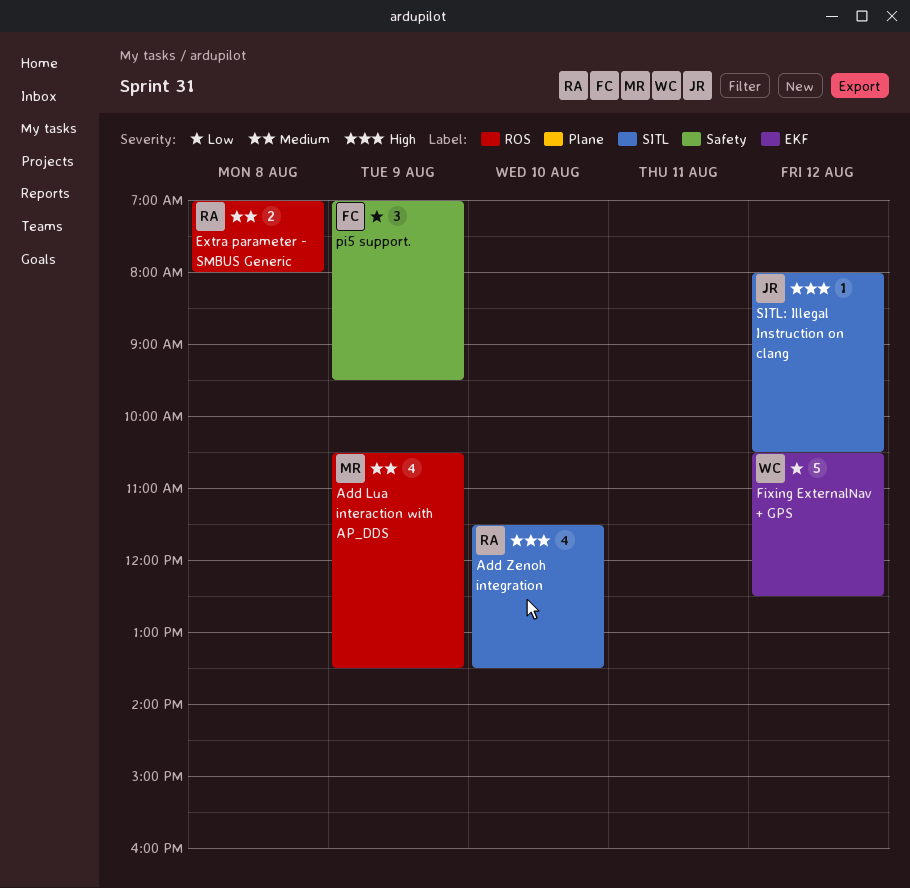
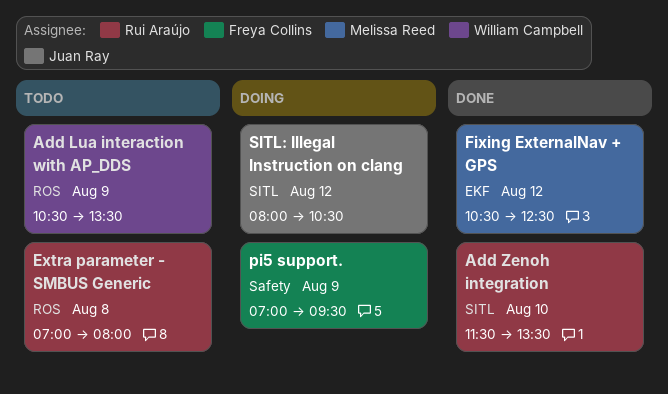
Add Lua interaction with AP_DDS, owner: Melissa Reed -> William Campbell
Fixing ExternalNav + GPS, owner: William Campbell -> Melissa Reed

